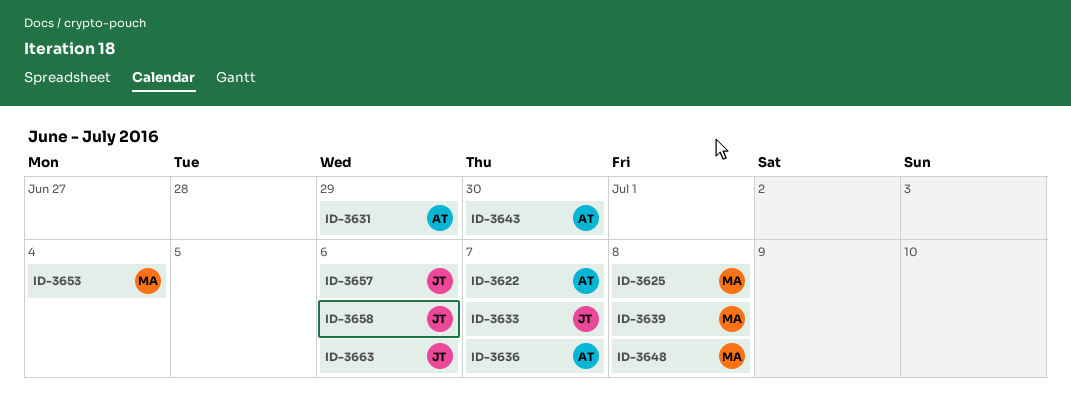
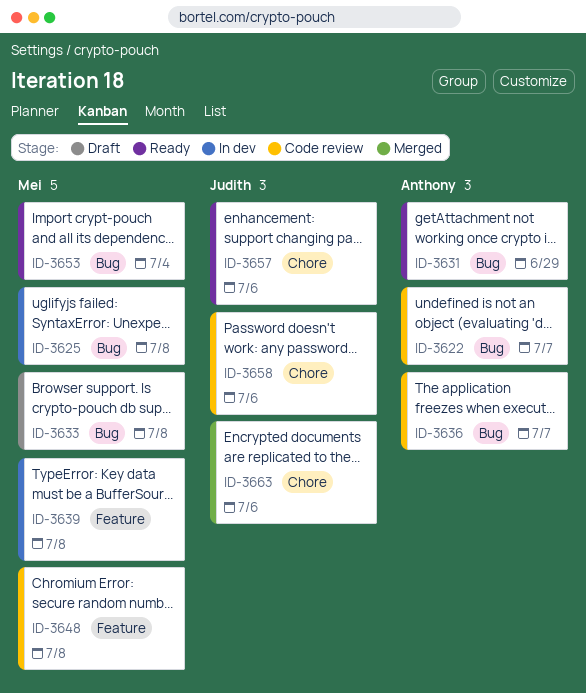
ID-3633, owner: Judith -> Mei
ID-3633, due: Jul 7 -> Jul 8
ID-3643: present -> none

